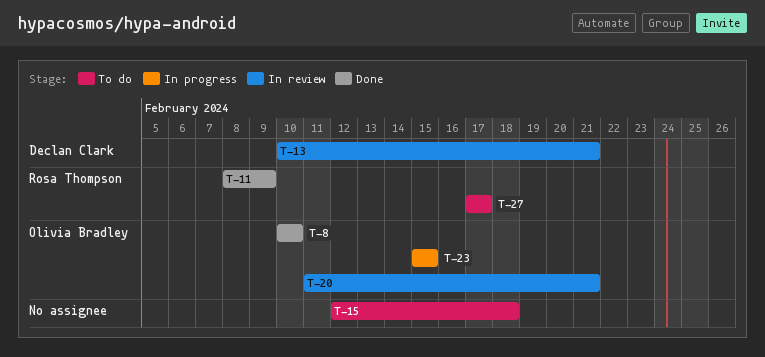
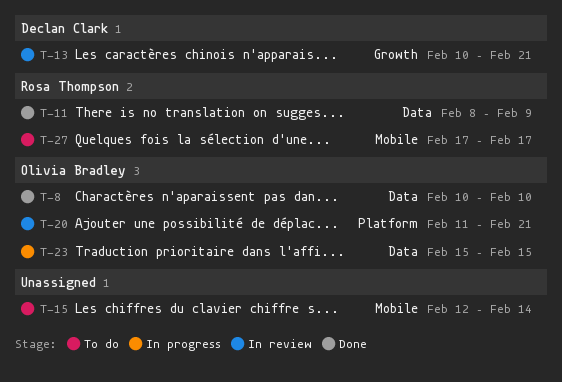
T-15, due: Feb 18 -> Feb 14

